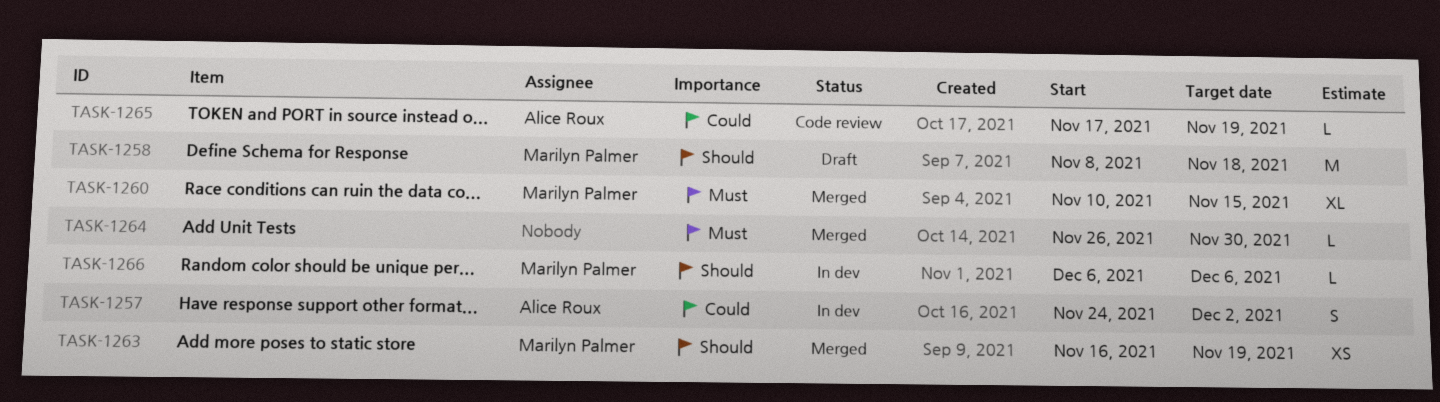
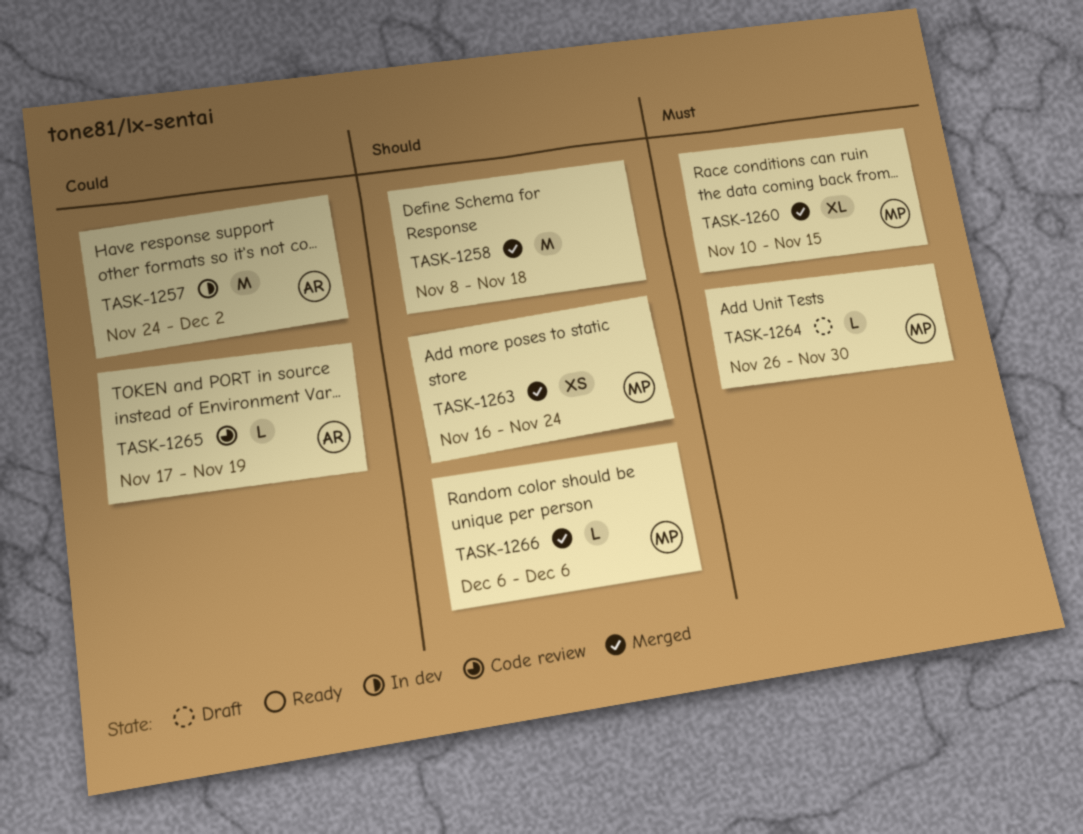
TASK-1257, estimate: S -> M
TASK-1258, status: Draft -> Merged
TASK-1258, owner: Marilyn Palmer -> none
TASK-1263, due: Nov 19 -> Nov 24
TASK-1264, status: Merged -> Draft
TASK-1264, owner: none -> Marilyn Palmer
TASK-1266, status: In dev -> Merged

